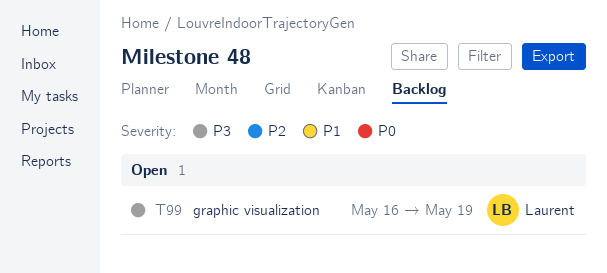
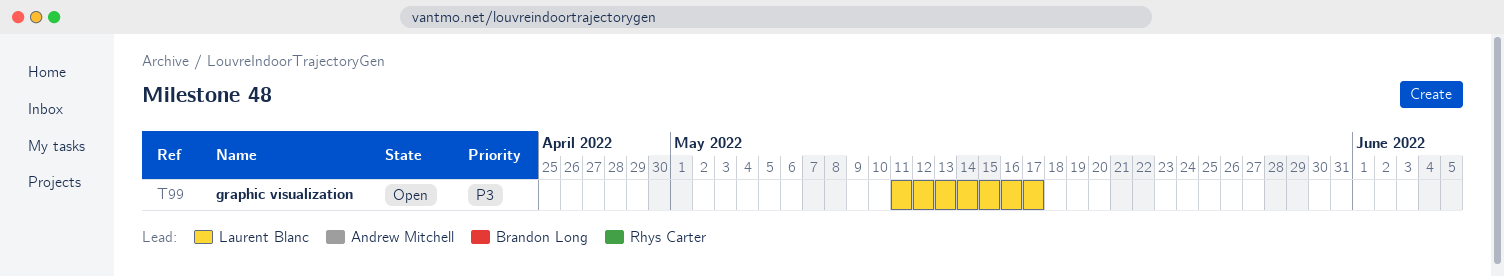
T99, start: May 16 -> May 11
T99, due: May 19 -> May 17

